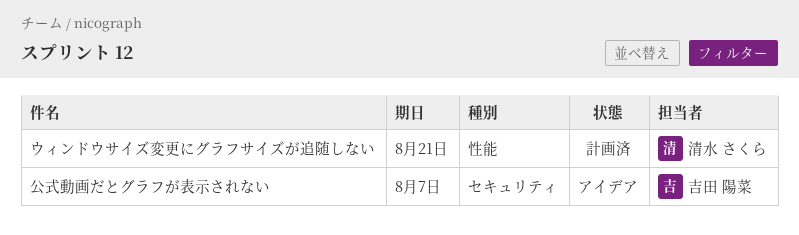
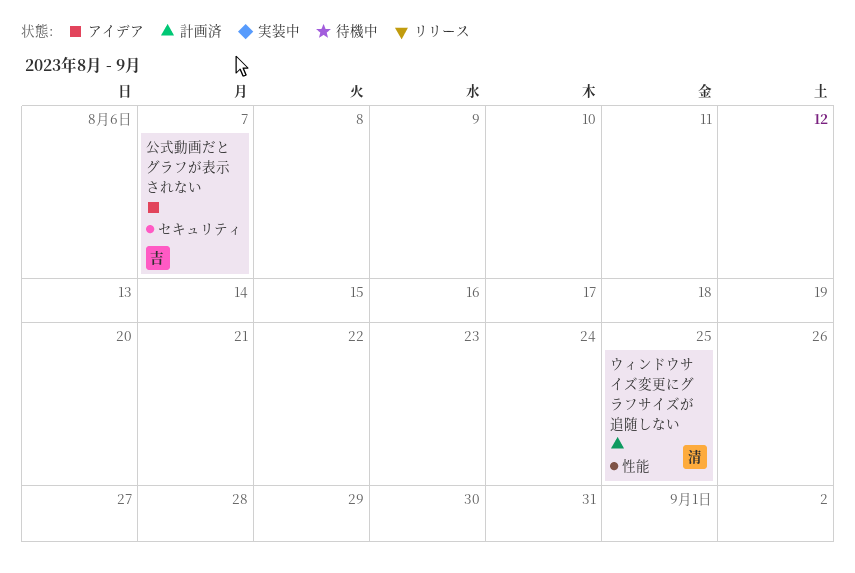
ウィンドウサイズ変更にグラフサイズが追随しない, due: Aug 21 -> Aug 25

